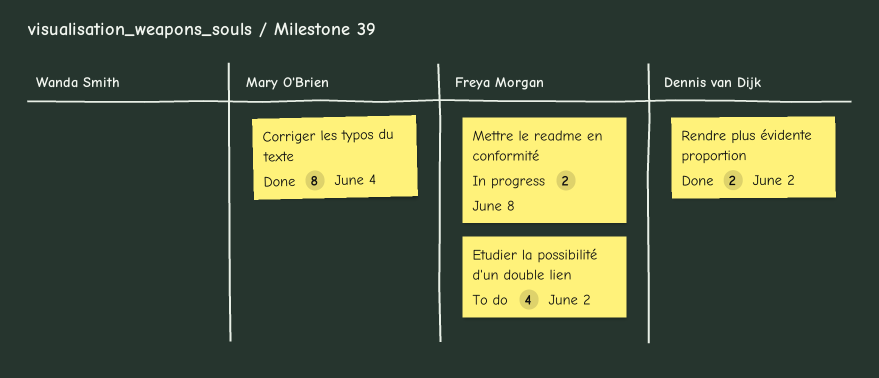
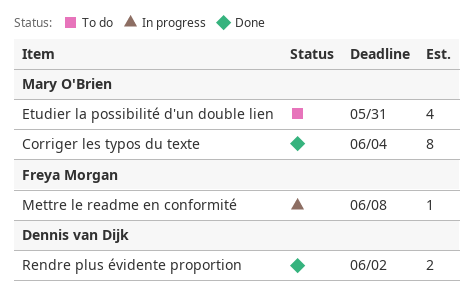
Etudier la possibilité d'un double lien, owner: Freya Morgan -> Mary O'Brien
Etudier la possibilité d'un double lien, due: Jun 2 -> May 31
Mettre le readme en conformité, estimate: 2 -> 1

